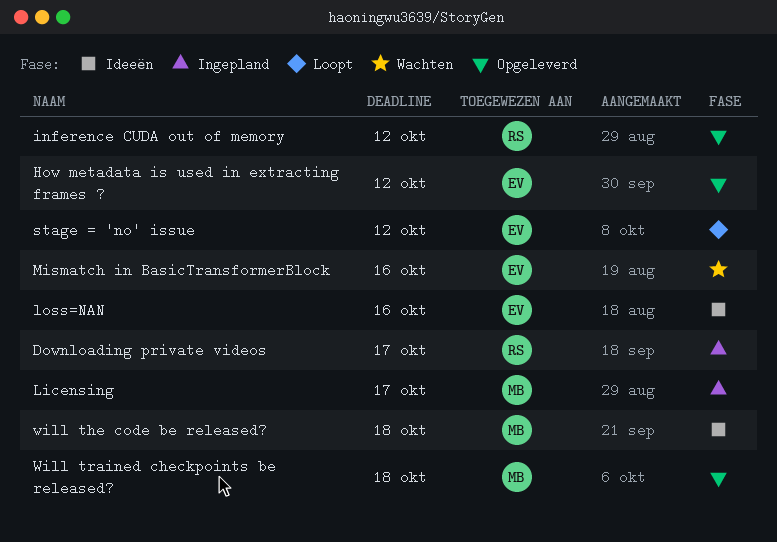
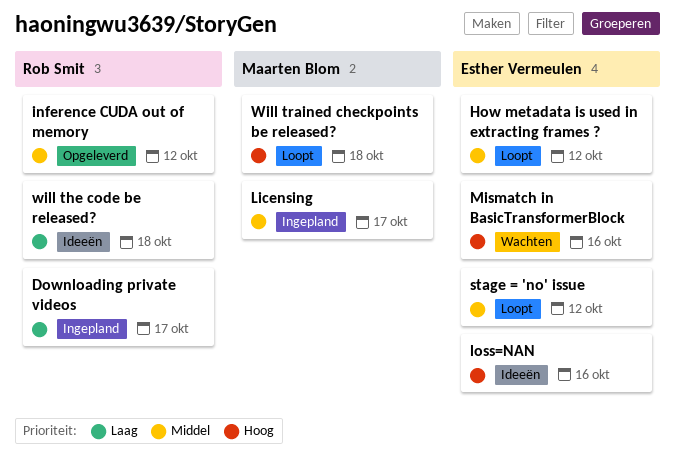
How metadata is used in extracting frames ?, status: Opgeleverd -> Loopt
will the code be released?, owner: Maarten Blom -> Rob Smit
Will trained checkpoints be released?, status: Opgeleverd -> Loopt

